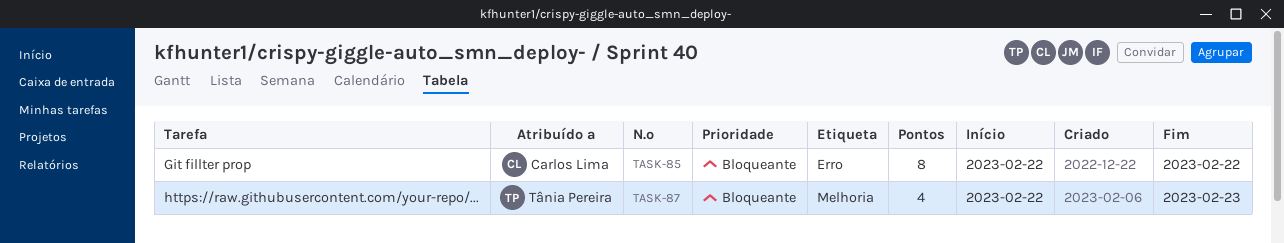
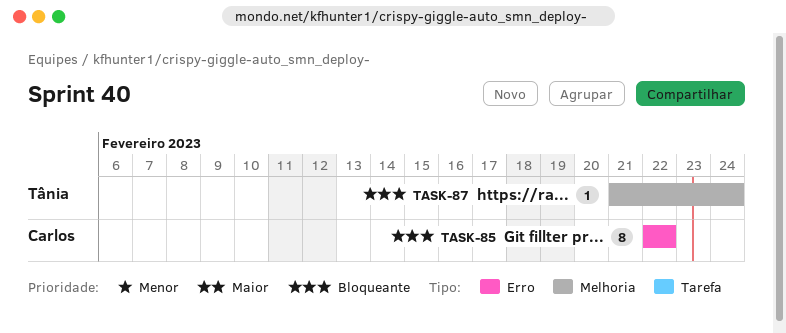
TASK-87, estimate: 4 -> 1
TASK-87, start: Feb 22 -> Feb 21
TASK-87, due: Feb 23 -> Feb 24

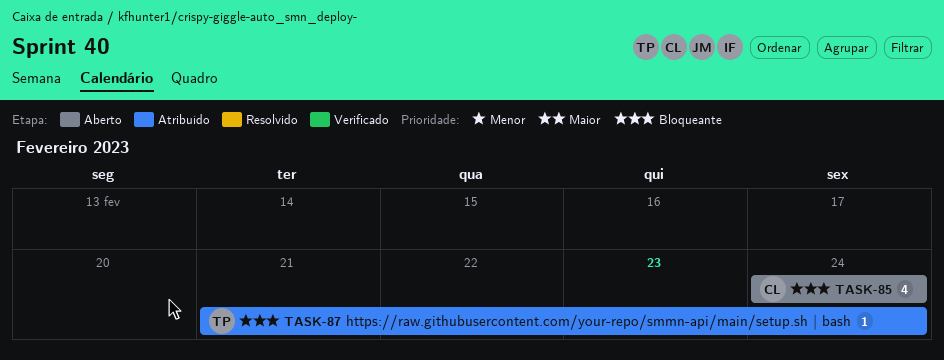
TASK-85, estimate: 8 -> 4
TASK-85, start: Feb 22 -> Feb 24
TASK-85, due: Feb 22 -> Feb 24

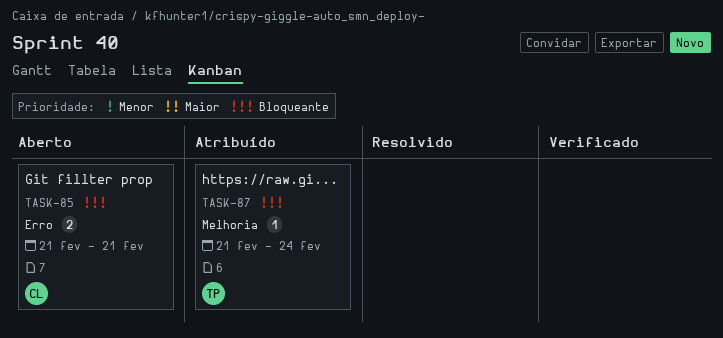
TASK-85, estimate: 4 -> 2
TASK-85, start: Feb 24 -> Feb 21
TASK-85, due: Feb 24 -> Feb 21

